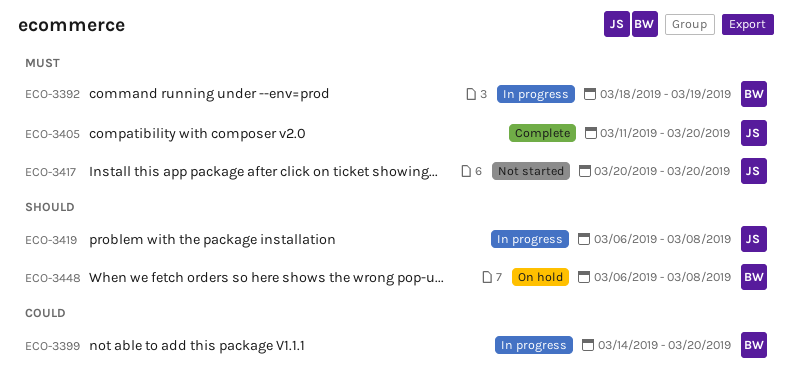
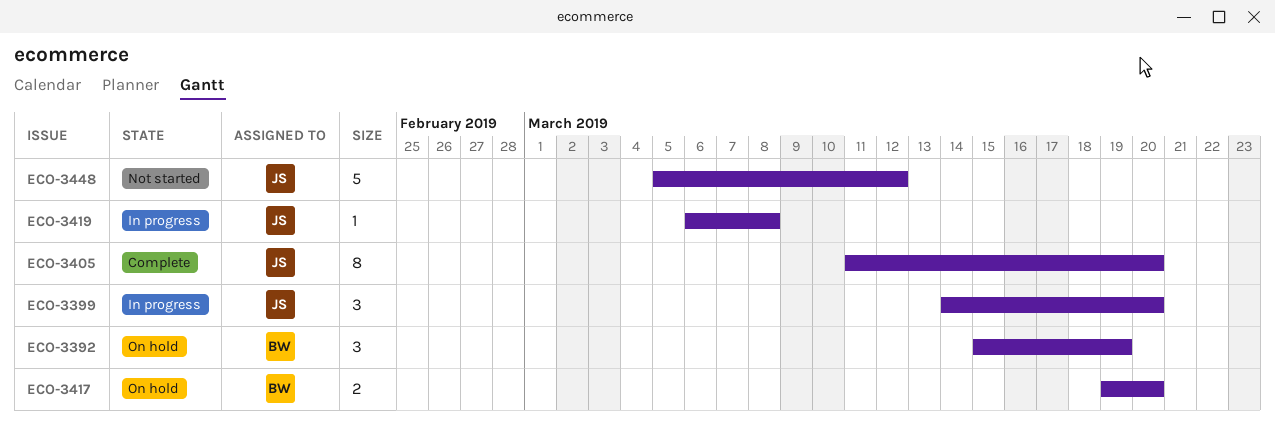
ECO-3392, status: In progress -> On hold
ECO-3392, start: Mar 18 -> Mar 15
ECO-3399, owner: BW -> JS
ECO-3417, status: Not started -> On hold
ECO-3417, owner: JS -> BW
ECO-3417, start: Mar 20 -> Mar 19
ECO-3448, status: On hold -> Not started
ECO-3448, owner: BW -> JS
ECO-3448, start: Mar 6 -> Mar 5
ECO-3448, due: Mar 8 -> Mar 12

